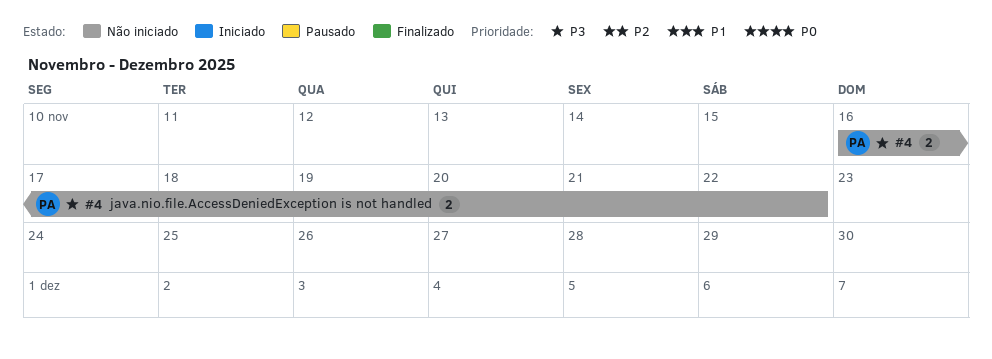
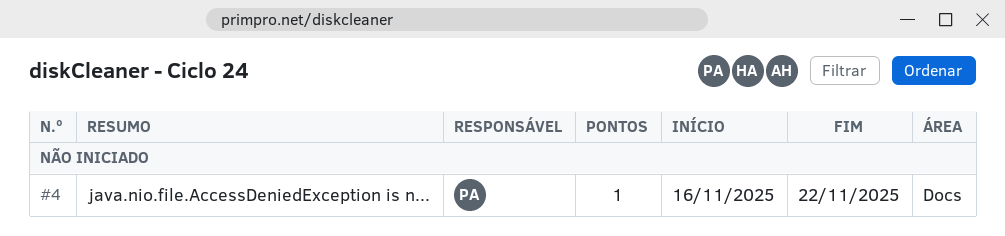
#4, estimate: 2 -> 1

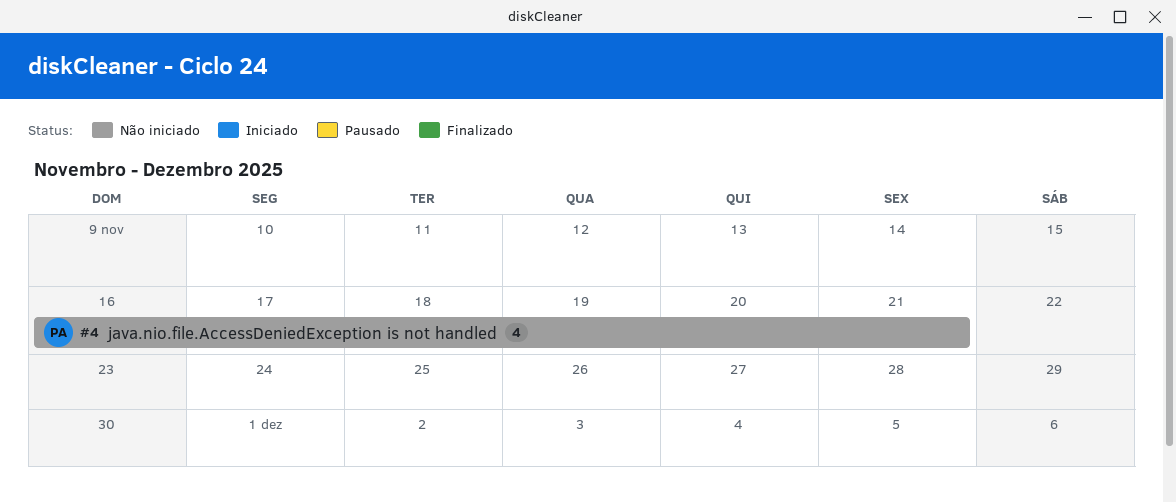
#4, estimate: 1 -> 4
#4, due: Nov 22 -> Nov 21

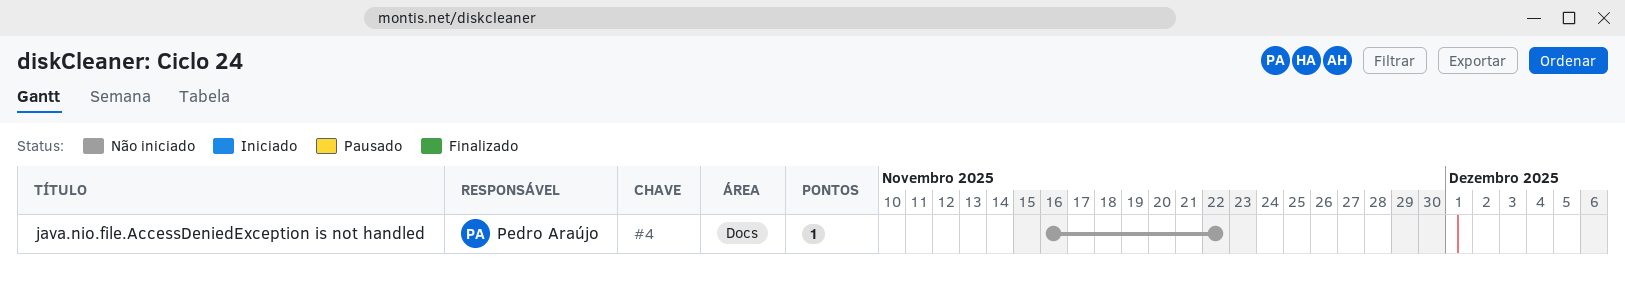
#4, estimate: 4 -> 1
#4, due: Nov 21 -> Nov 22

